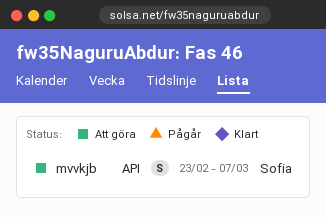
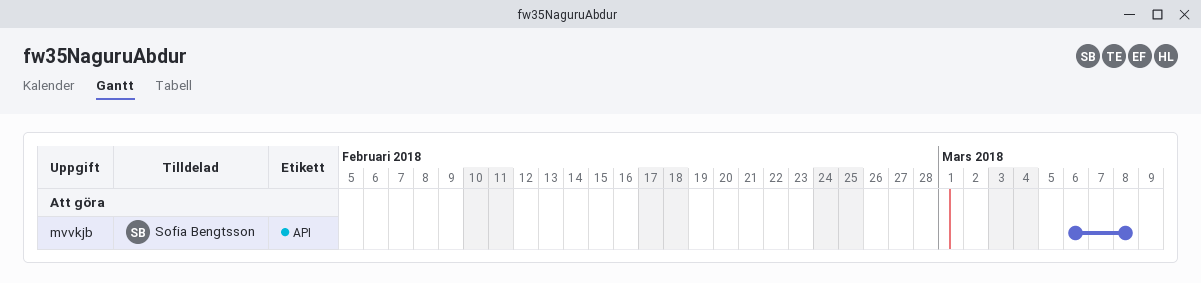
mvvkjb, start: Feb 23 -> Mar 6
mvvkjb, due: Mar 7 -> Mar 8

